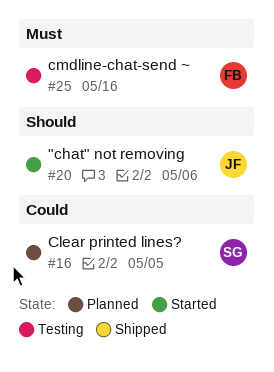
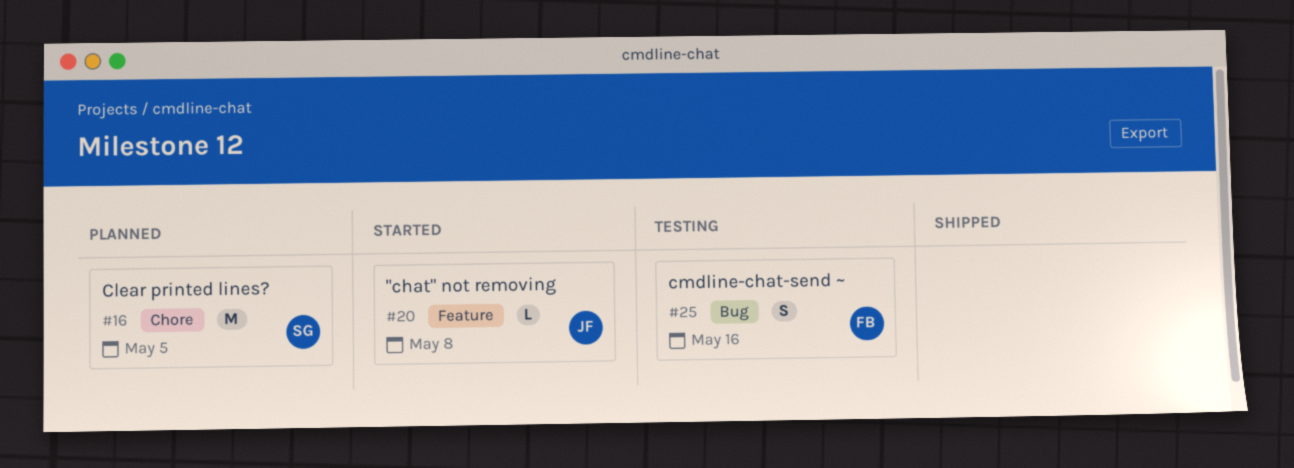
#20, due: May 6 -> May 8

